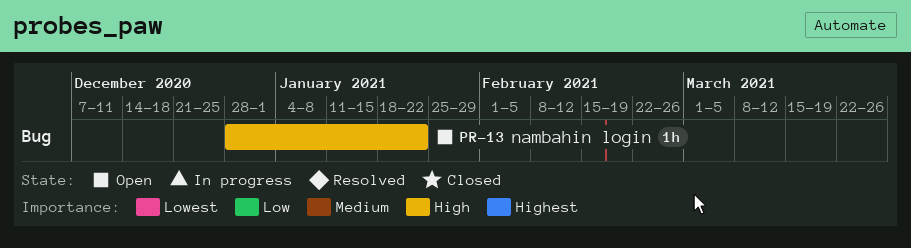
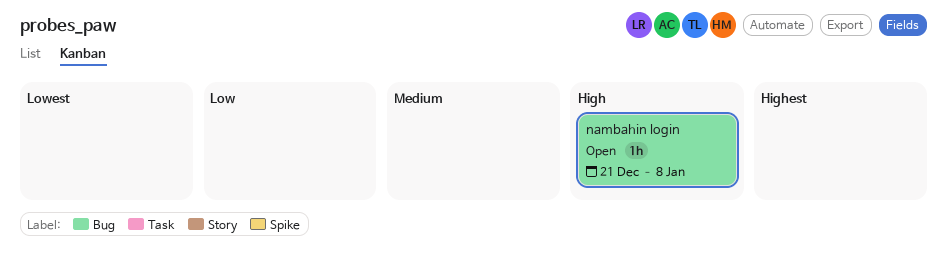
nambahin login, start: Dec 28 -> Dec 21
nambahin login, due: Jan 22 -> Jan 8

